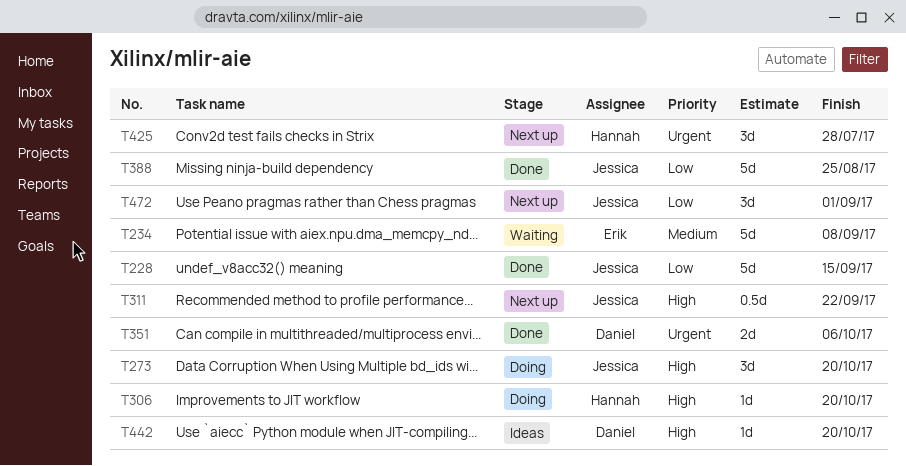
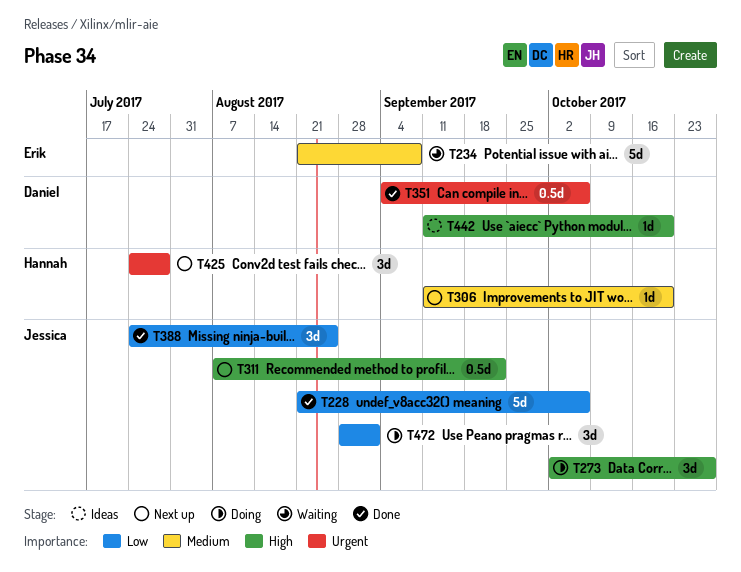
T228, due: Sep 15 -> Oct 6
T273, due: Oct 20 -> Oct 27
T306, status: Doing -> Next up
T306, priority: High -> Medium
T351, estimate: 2d -> 0.5d
T388, estimate: 5d -> 3d
T472, status: Next up -> Doing

